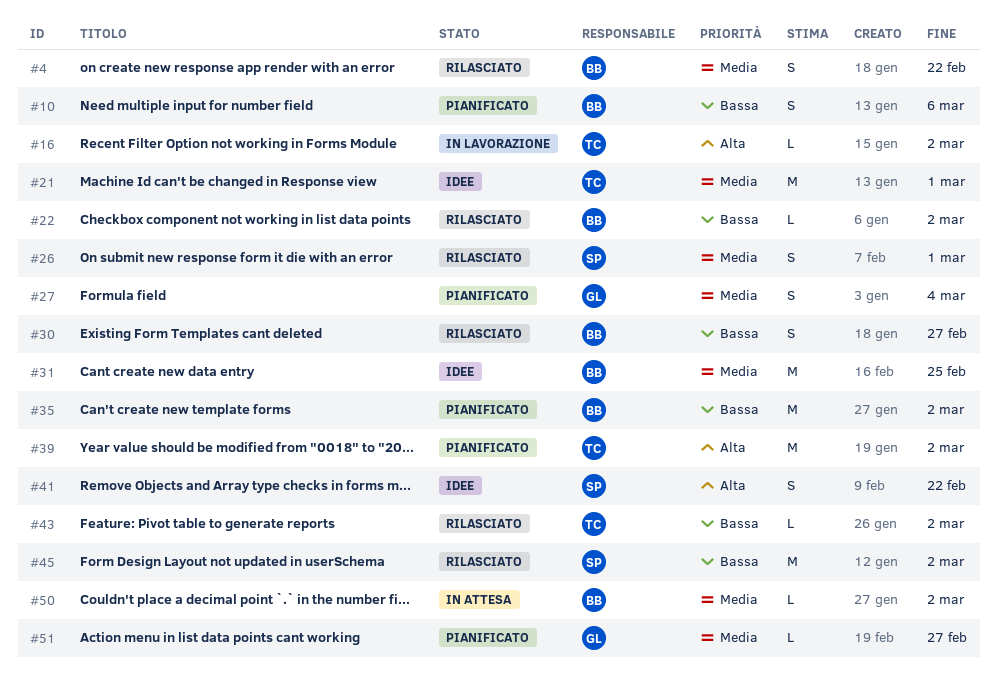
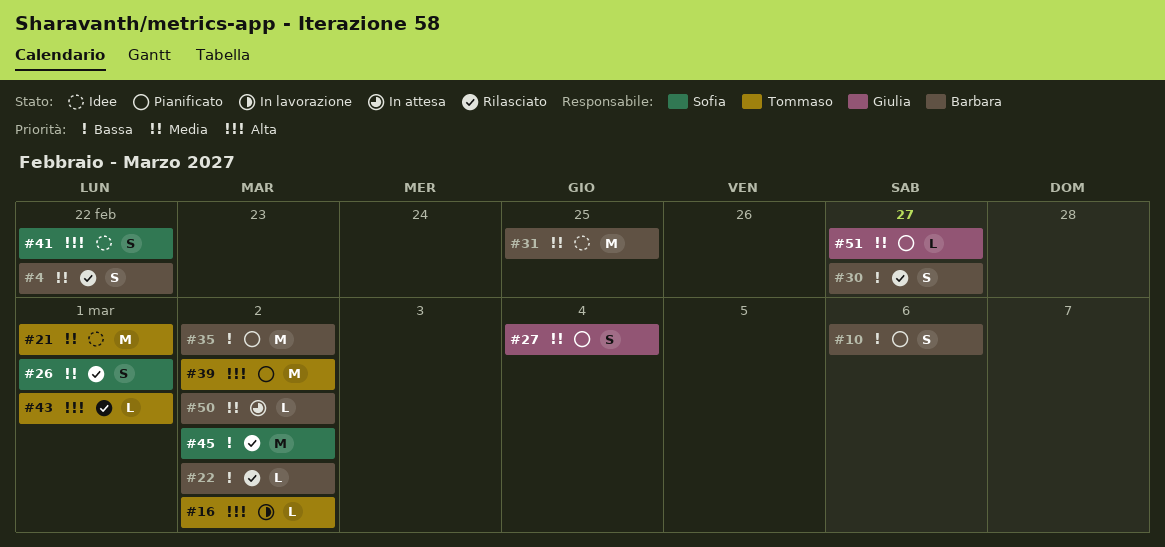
#43, priority: Bassa -> Alta
#43, due: Mar 2 -> Mar 1

